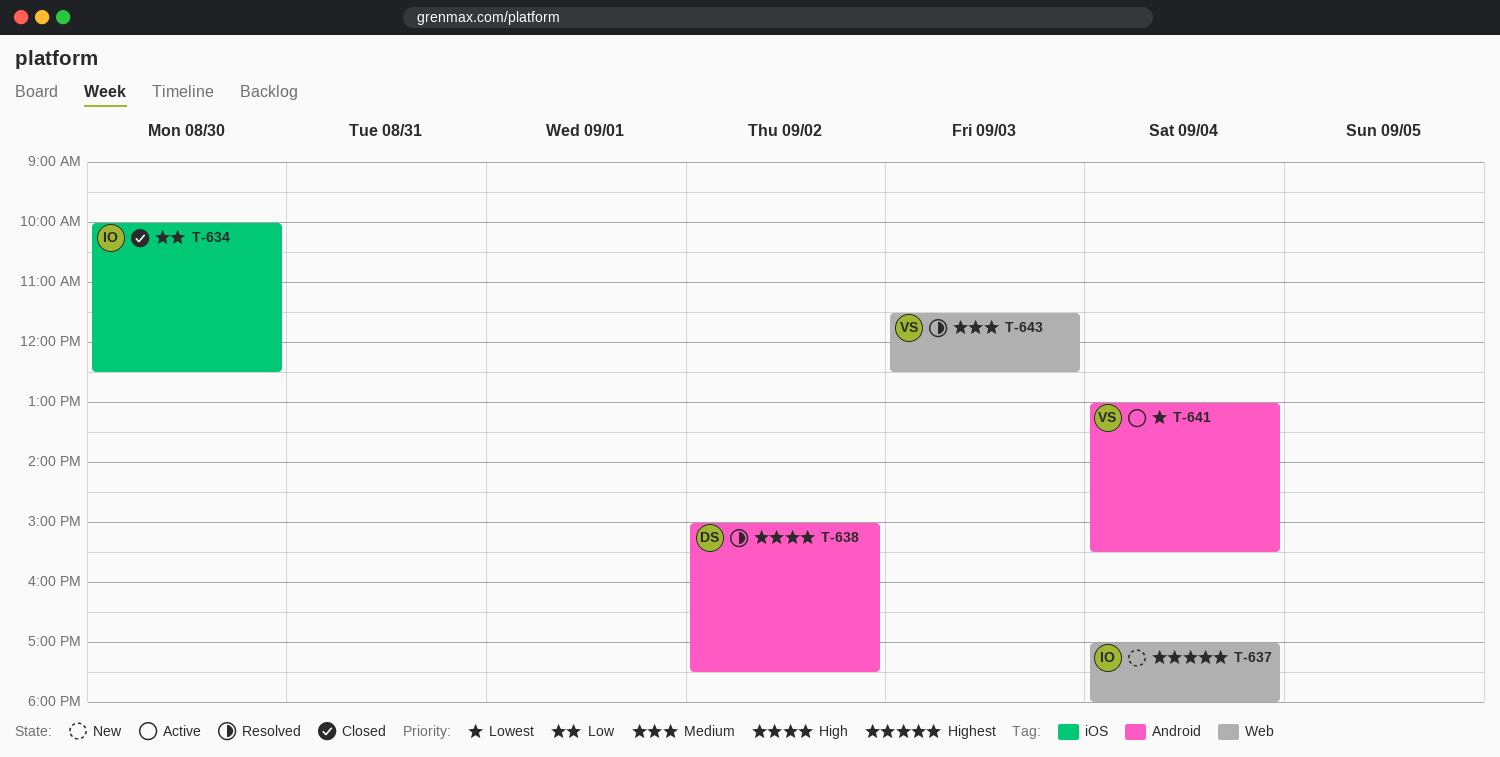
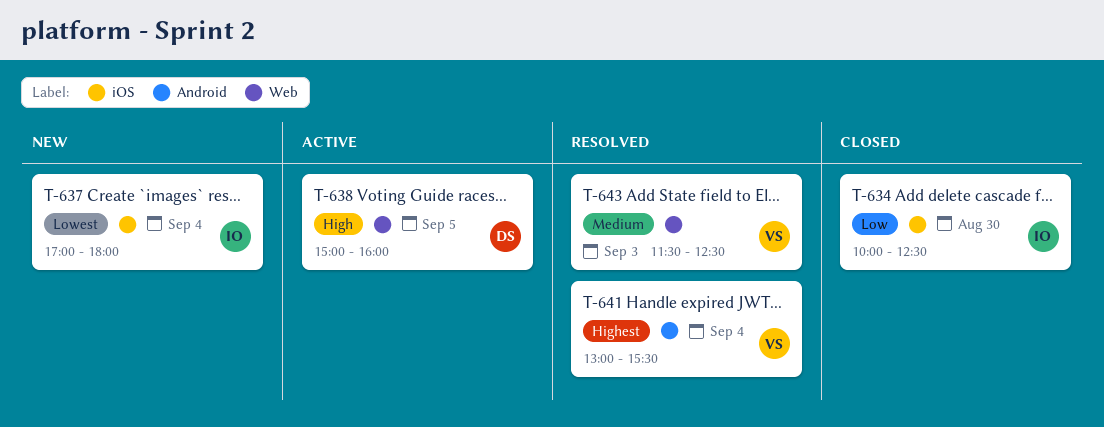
T-637, priority: Highest -> Lowest
T-637, label: Web -> iOS
T-638, status: Resolved -> Active
T-638, label: Android -> Web
T-638, day: Sep 2 -> Sep 5
T-638, ends: 17:30 -> 16:00
T-641, status: Active -> Resolved
T-641, priority: Lowest -> Highest

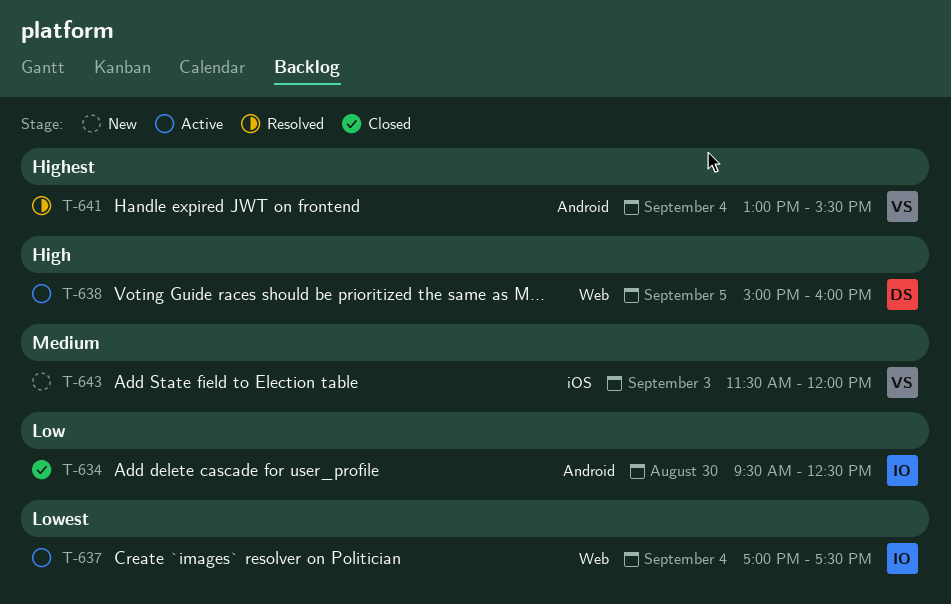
T-634, label: iOS -> Android
T-634, begins: 10:00 -> 09:30
T-637, status: New -> Active
T-637, label: iOS -> Web
T-637, ends: 18:00 -> 17:30
T-643, status: Resolved -> New
T-643, label: Web -> iOS
T-643, ends: 12:30 -> 12:00

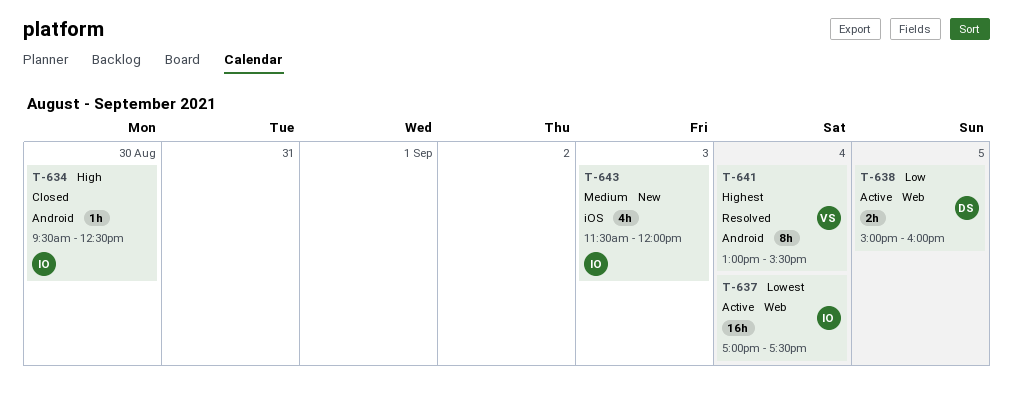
T-634, priority: Low -> High
T-638, priority: High -> Low
T-643, owner: VS -> IO

